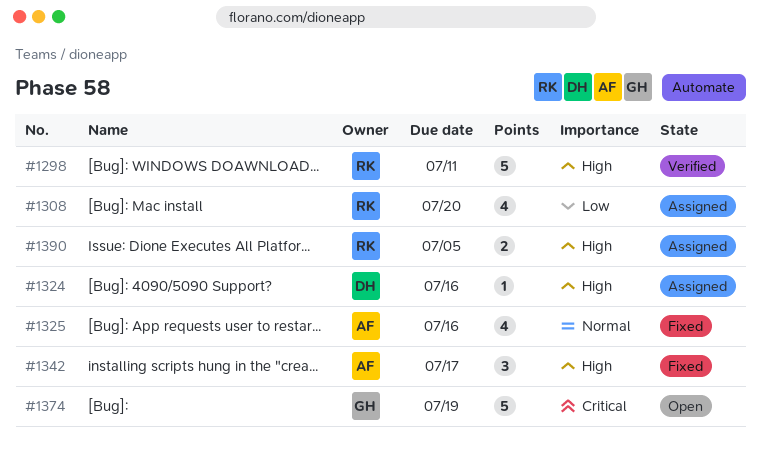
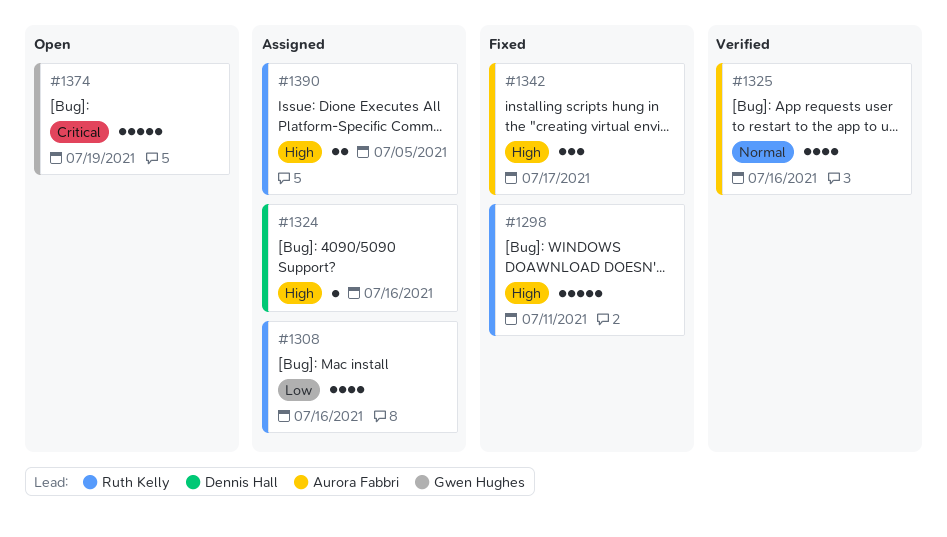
#1298, status: Verified -> Fixed
#1308, due: Jul 20 -> Jul 16
#1325, status: Fixed -> Verified

